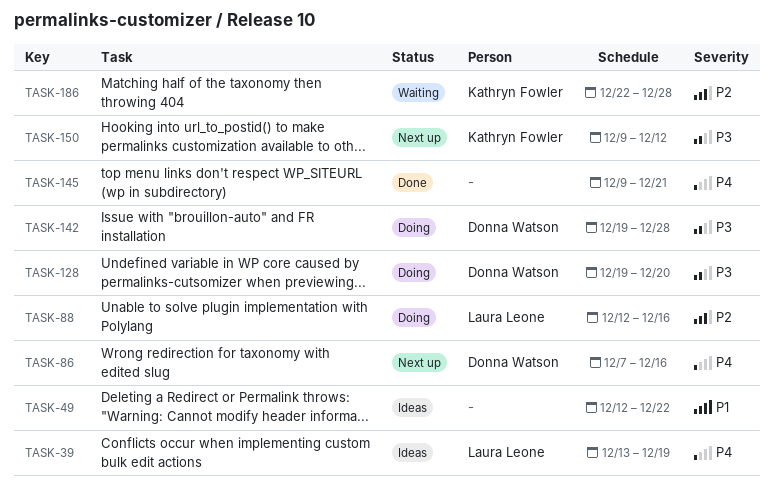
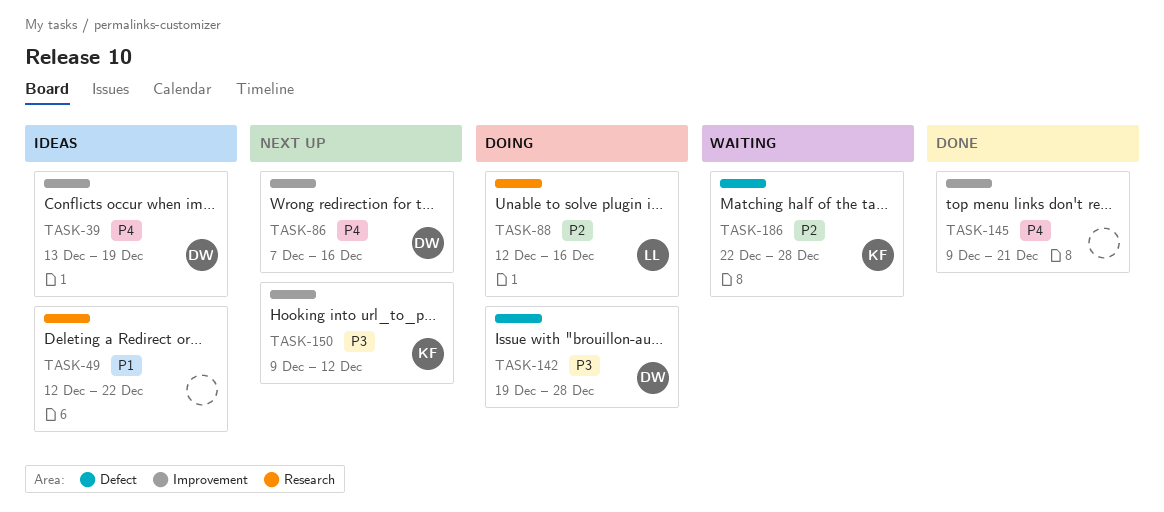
TASK-39, owner: Laura Leone -> Donna Watson
TASK-128: present -> none

